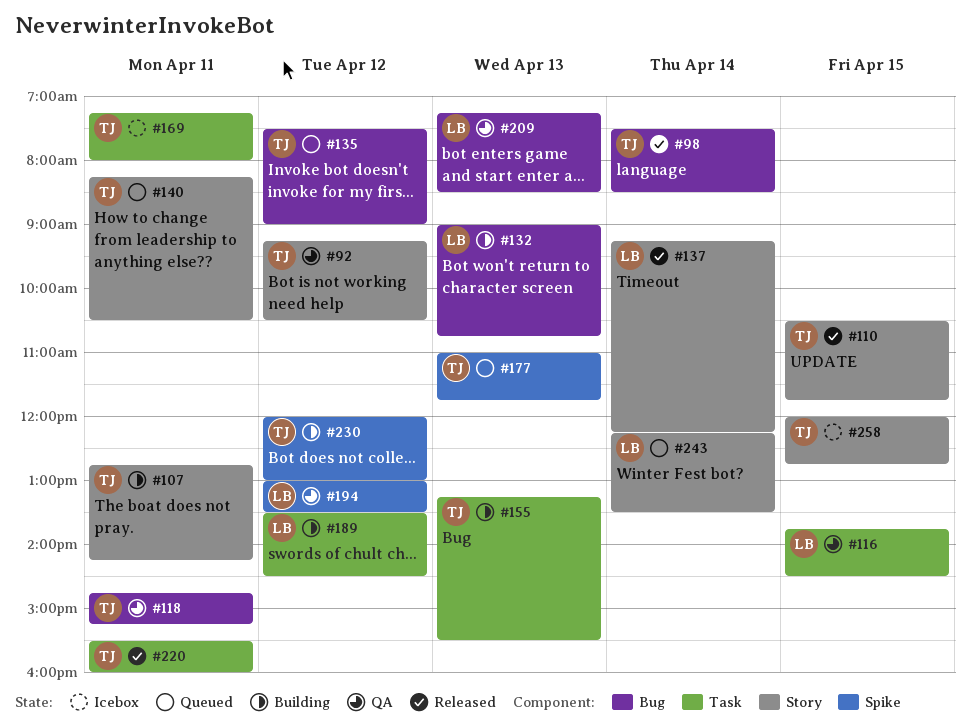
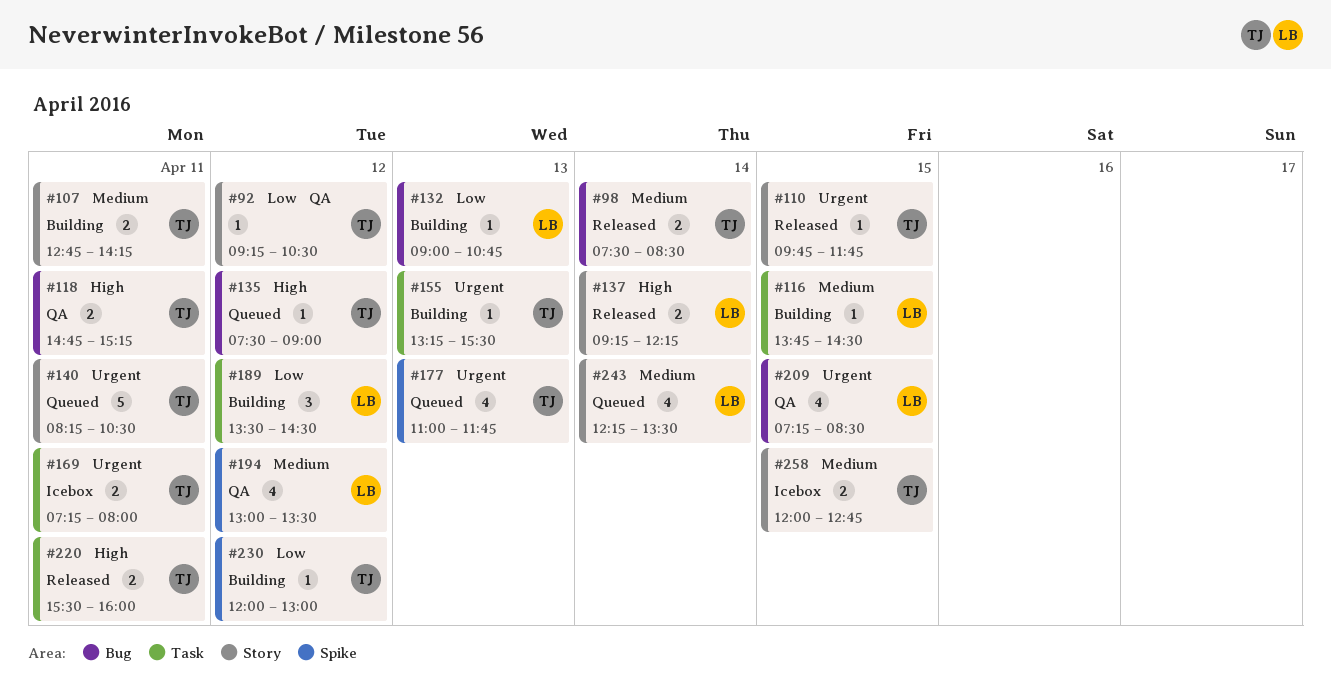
#110, begins: 10:30 -> 09:45
#116, status: QA -> Building
#209, day: Apr 13 -> Apr 15

